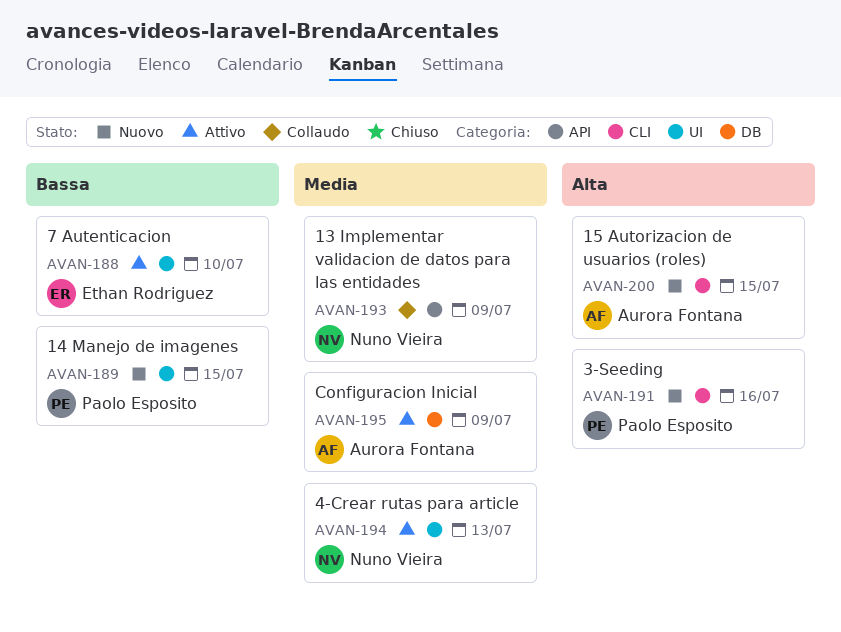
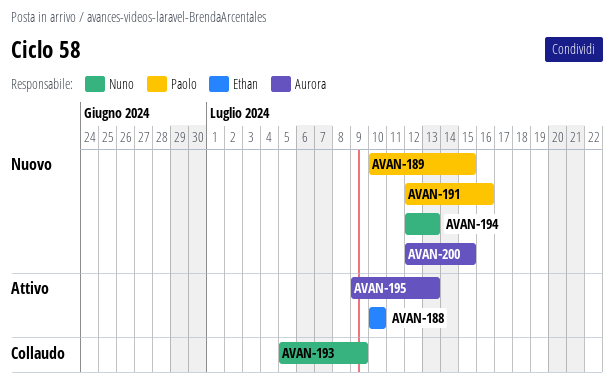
AVAN-194, status: Attivo -> Nuovo
AVAN-195, due: Jul 9 -> Jul 13

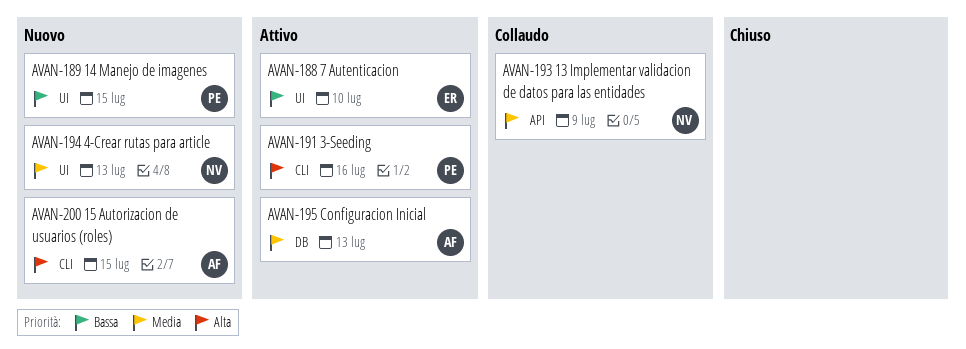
AVAN-191, status: Nuovo -> Attivo

